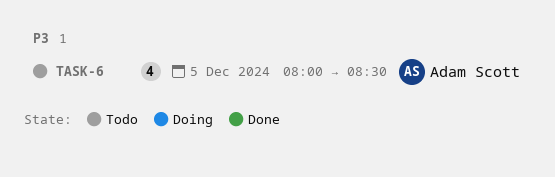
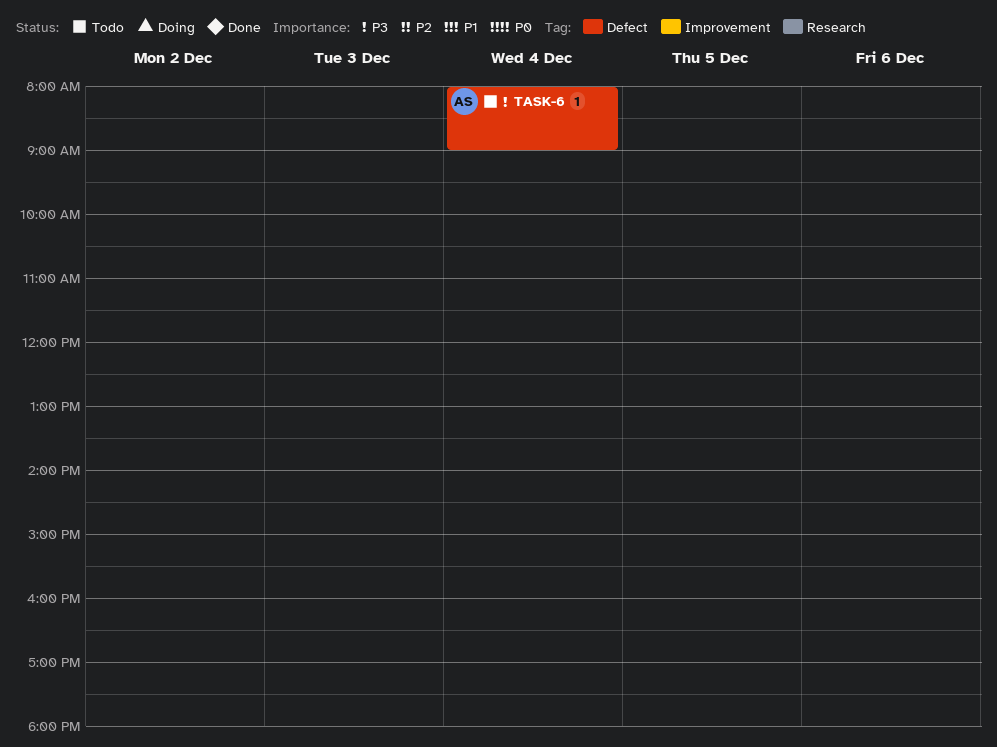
TASK-6, estimate: 4 -> 1
TASK-6, day: Dec 5 -> Dec 4
TASK-6, ends: 08:30 -> 09:00

